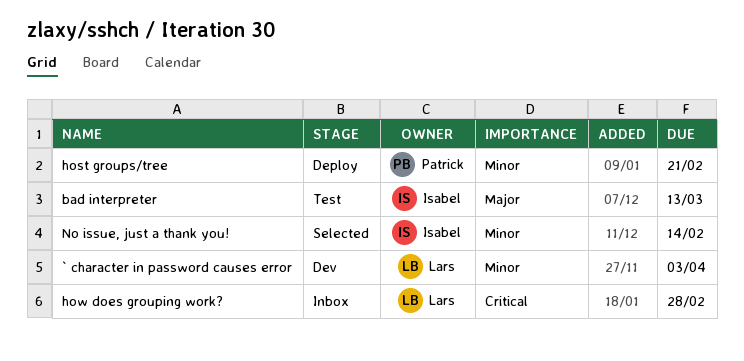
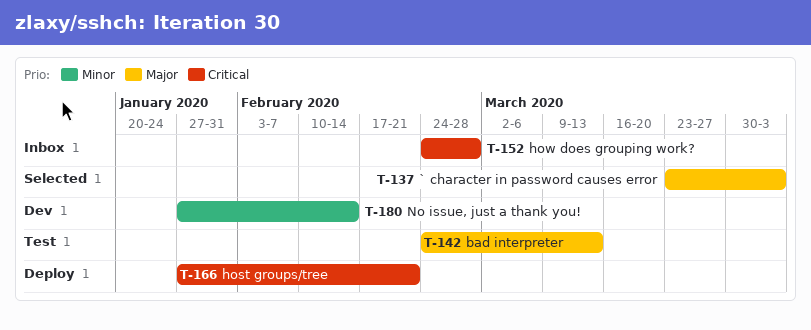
` character in password causes error, status: Dev -> Selected
` character in password causes error, priority: Minor -> Major
host groups/tree, priority: Minor -> Critical
No issue, just a thank you!, status: Selected -> Dev

